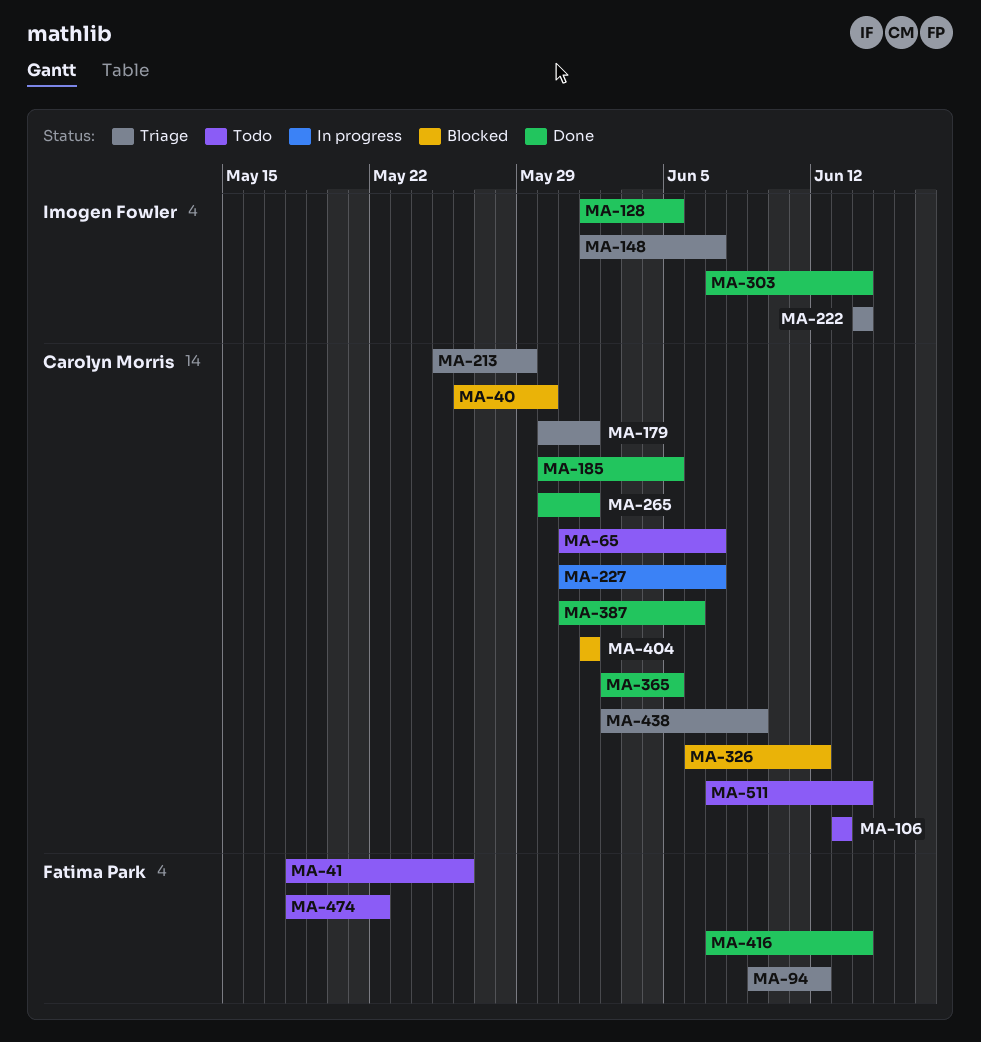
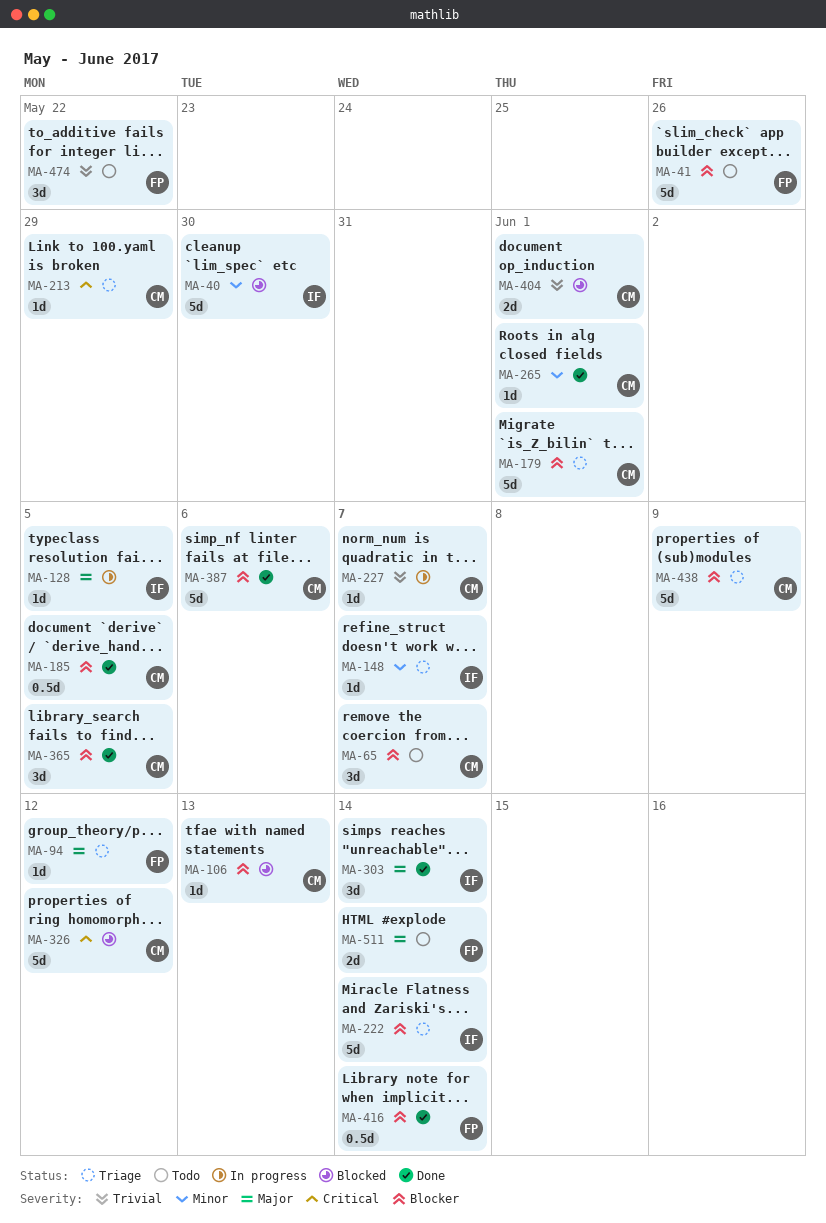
MA-40, owner: Carolyn Morris -> Imogen Fowler
MA-106, status: Todo -> Blocked
MA-128, status: Done -> In progress
MA-511, owner: Carolyn Morris -> Fatima Park

